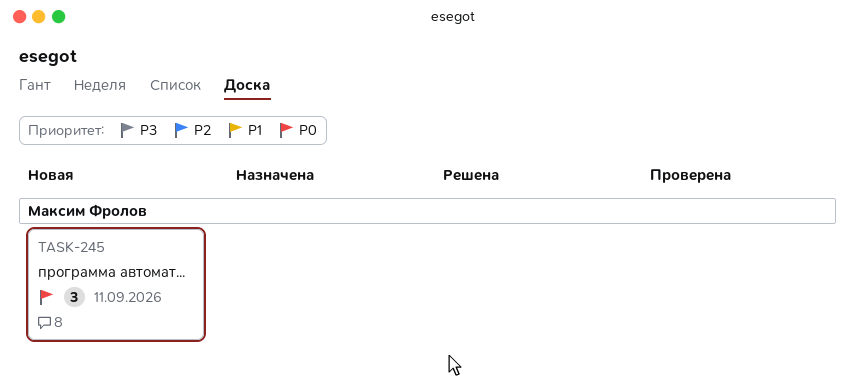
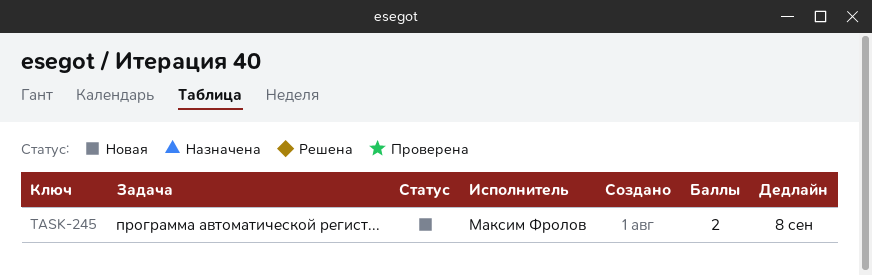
TASK-245, estimate: 3 -> 2
TASK-245, due: Sep 11 -> Sep 8

